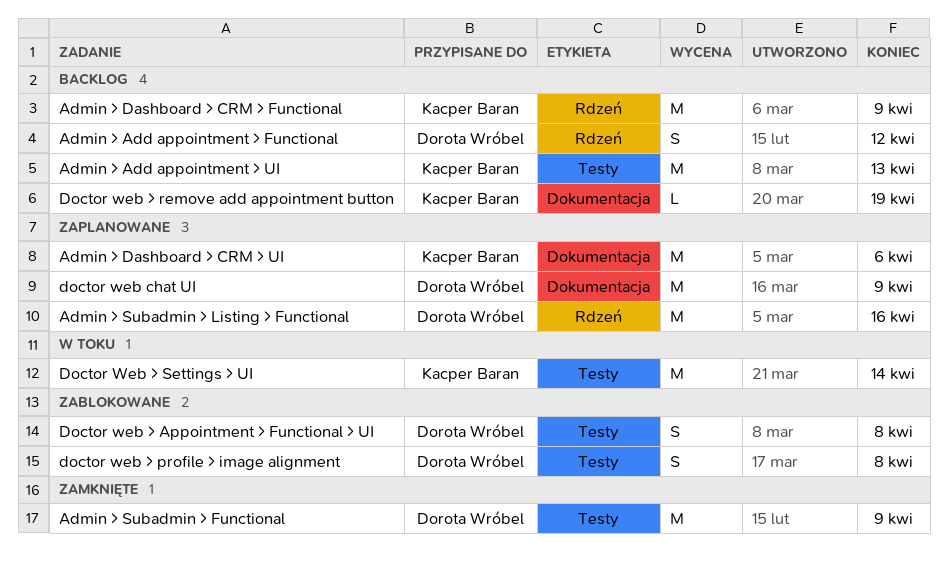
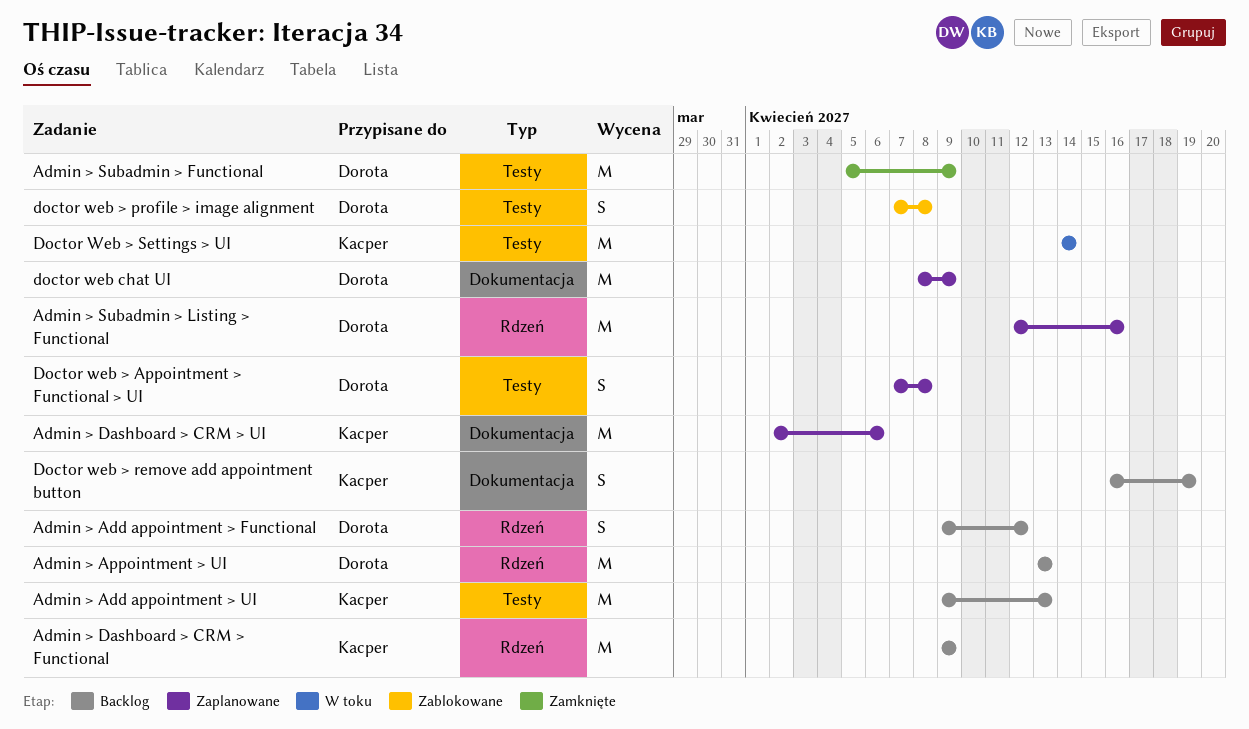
Admin > Appointment > UI: none -> present
Doctor web > Appointment > Functional > UI, status: Zablokowane -> Zaplanowane
Doctor web > remove add appointment button, estimate: L -> S

